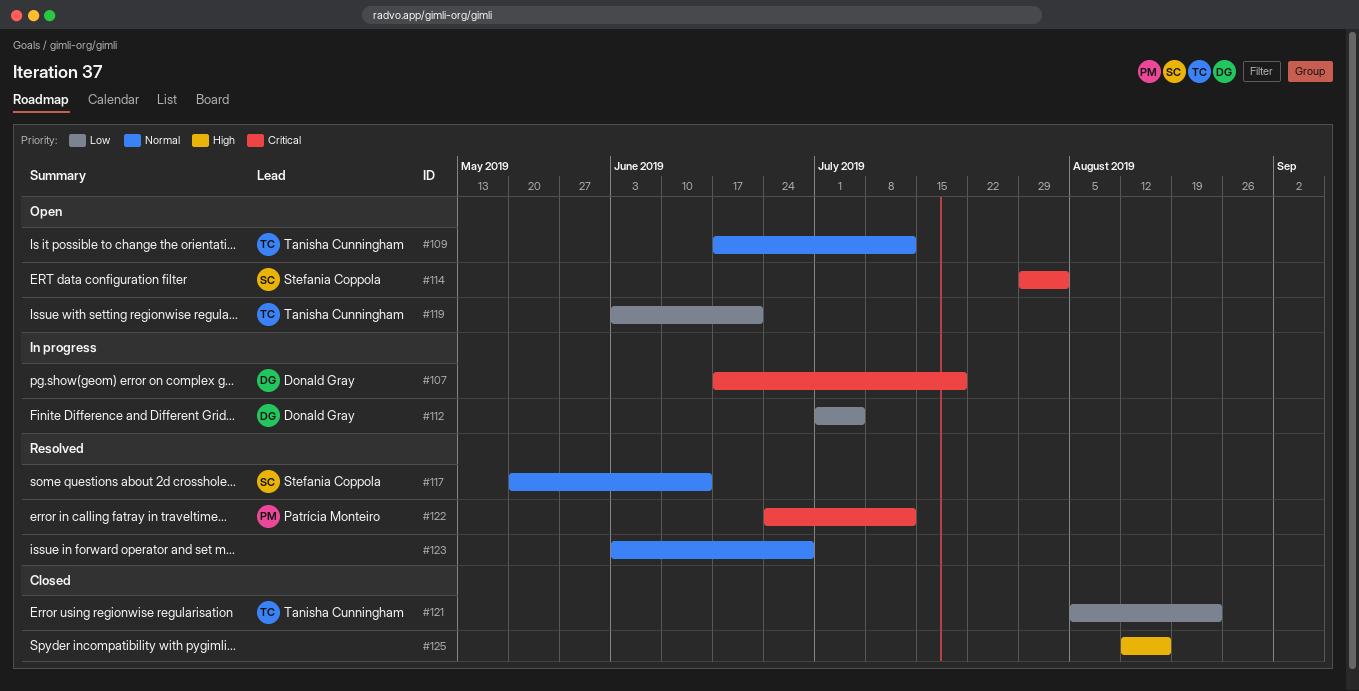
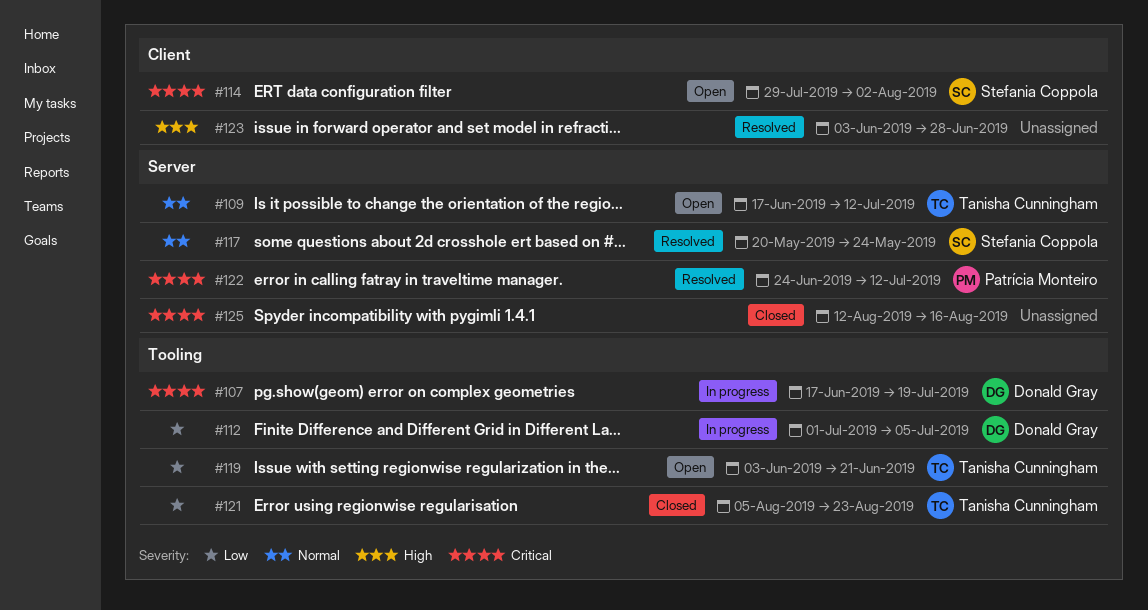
#117, due: Jun 14 -> May 24
#123, priority: Normal -> High
#125, priority: High -> Critical

